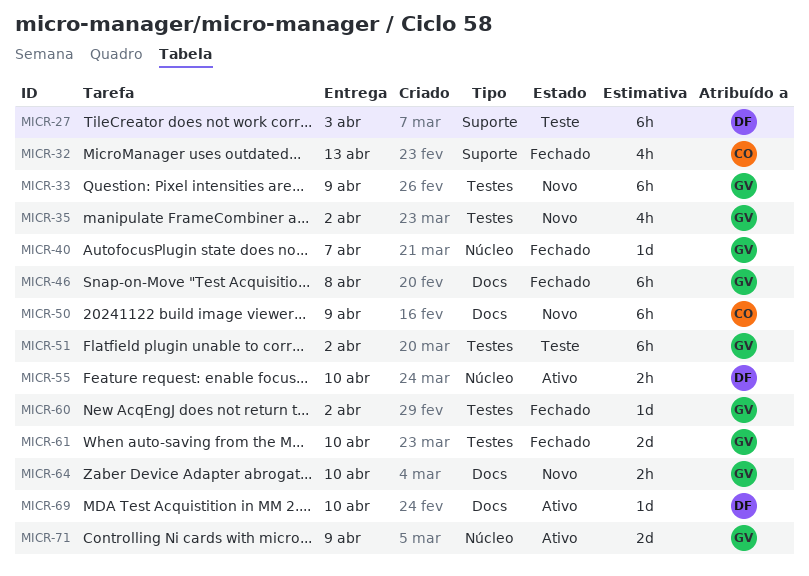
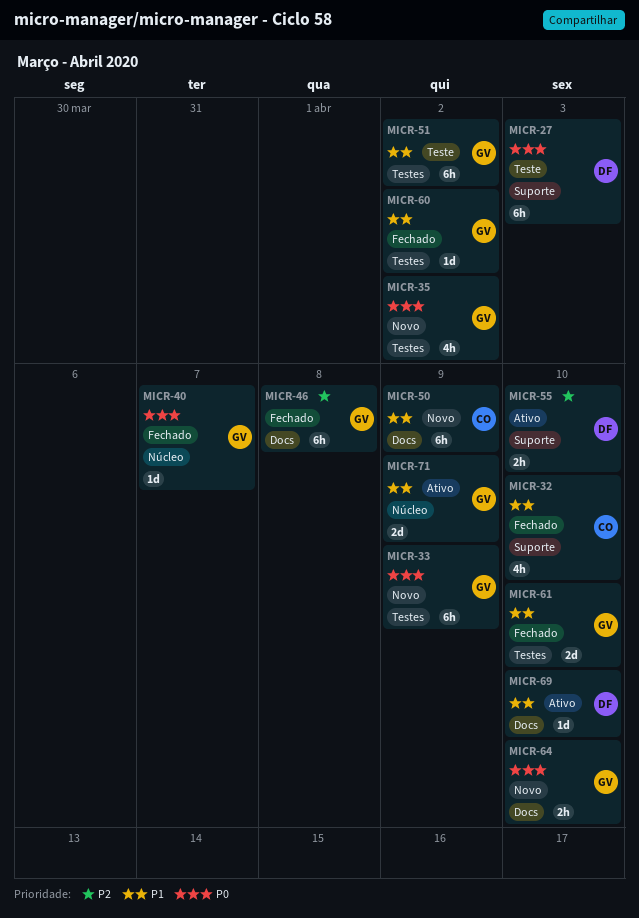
MICR-32, due: Apr 13 -> Apr 10
MICR-55, label: Núcleo -> Suporte

